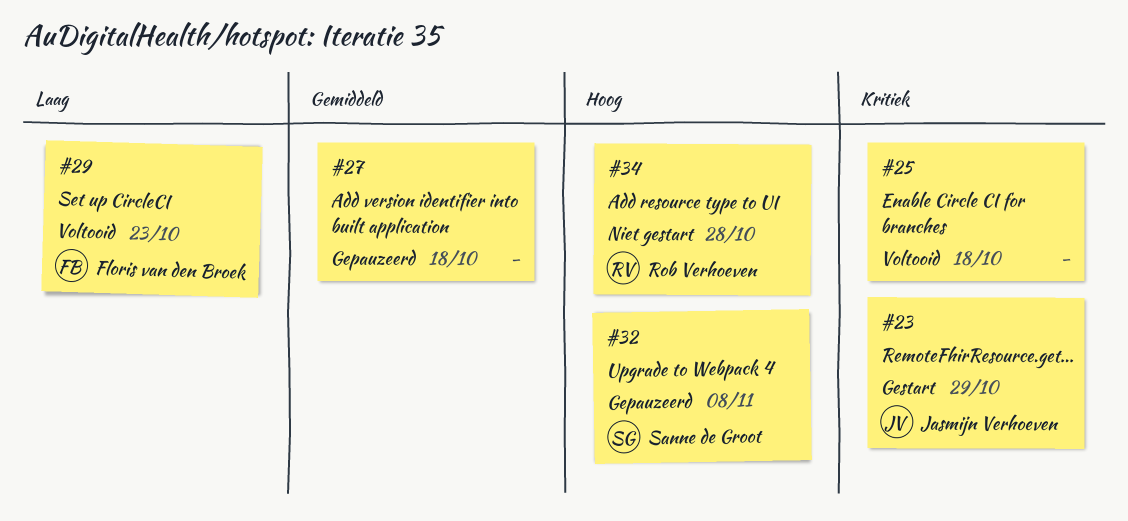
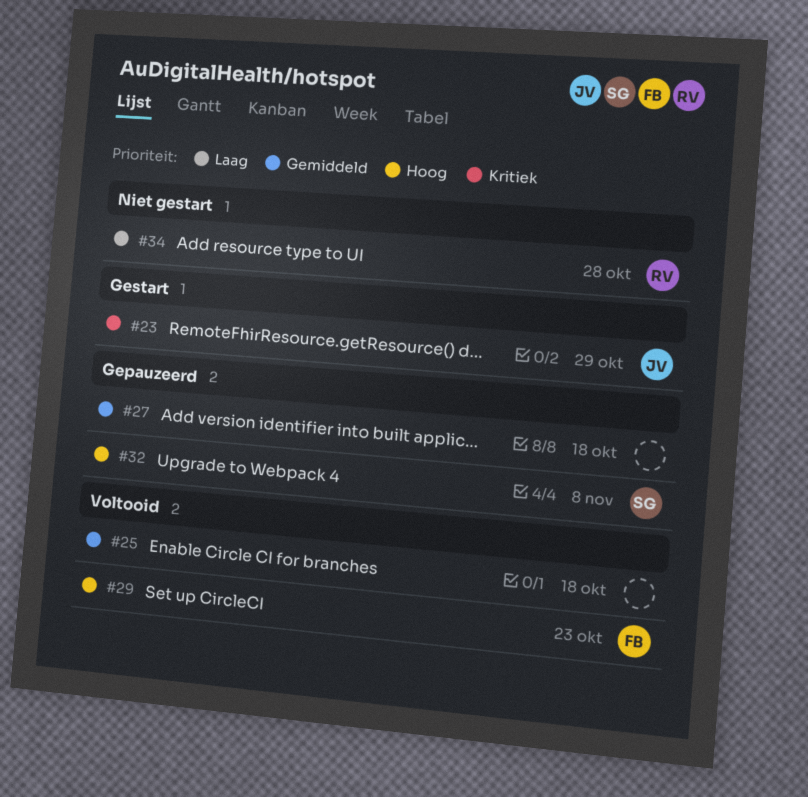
#25, priority: Kritiek -> Gemiddeld
#29, priority: Laag -> Hoog
#34, priority: Hoog -> Laag

